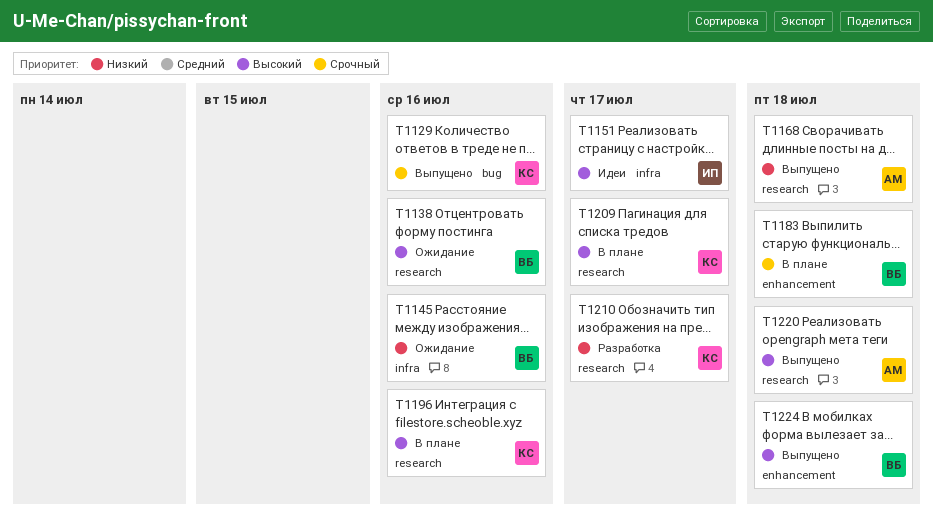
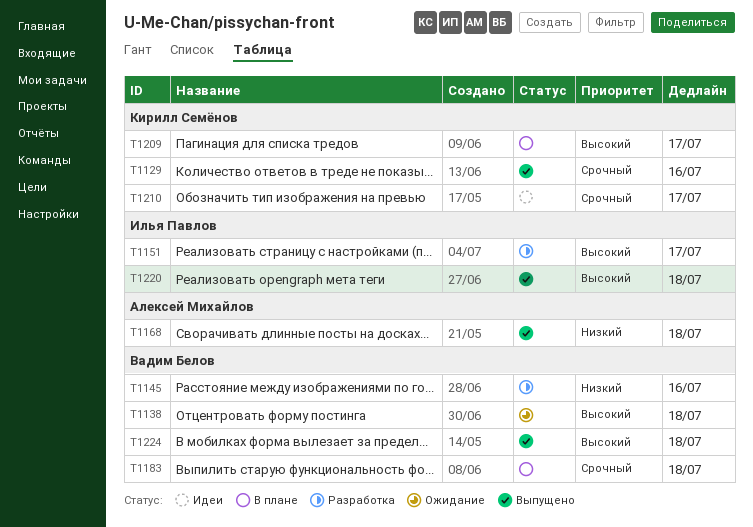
T1138, due: Jul 16 -> Jul 18
T1145, status: Ожидание -> Разработка
T1151, status: Идеи -> Разработка
T1196: present -> none
T1210, status: Разработка -> Идеи
T1210, priority: Низкий -> Срочный
T1220, owner: Алексей Михайлов -> Илья Павлов

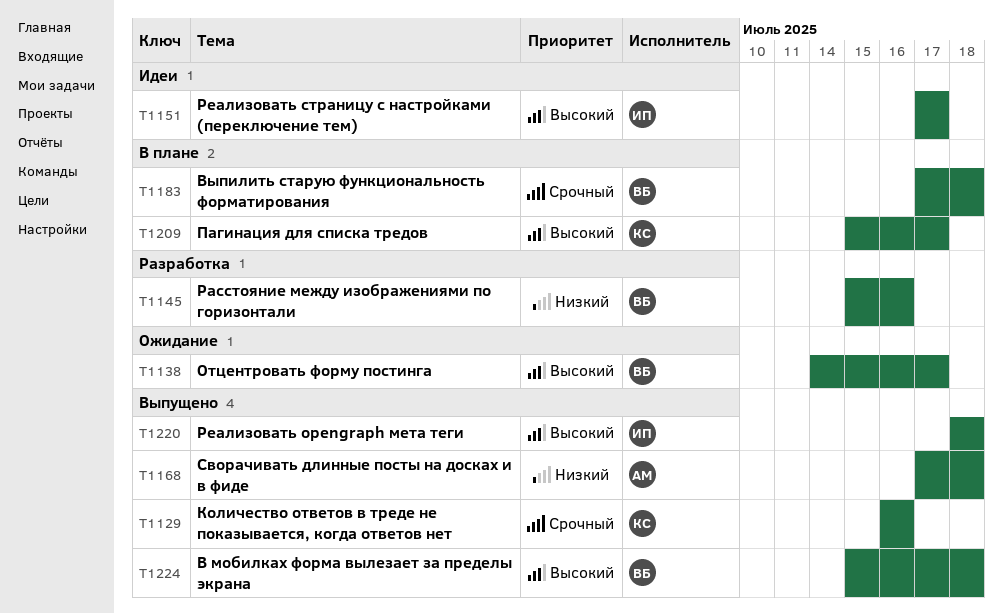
T1138, due: Jul 18 -> Jul 17
T1151, status: Разработка -> Идеи
T1210: present -> none

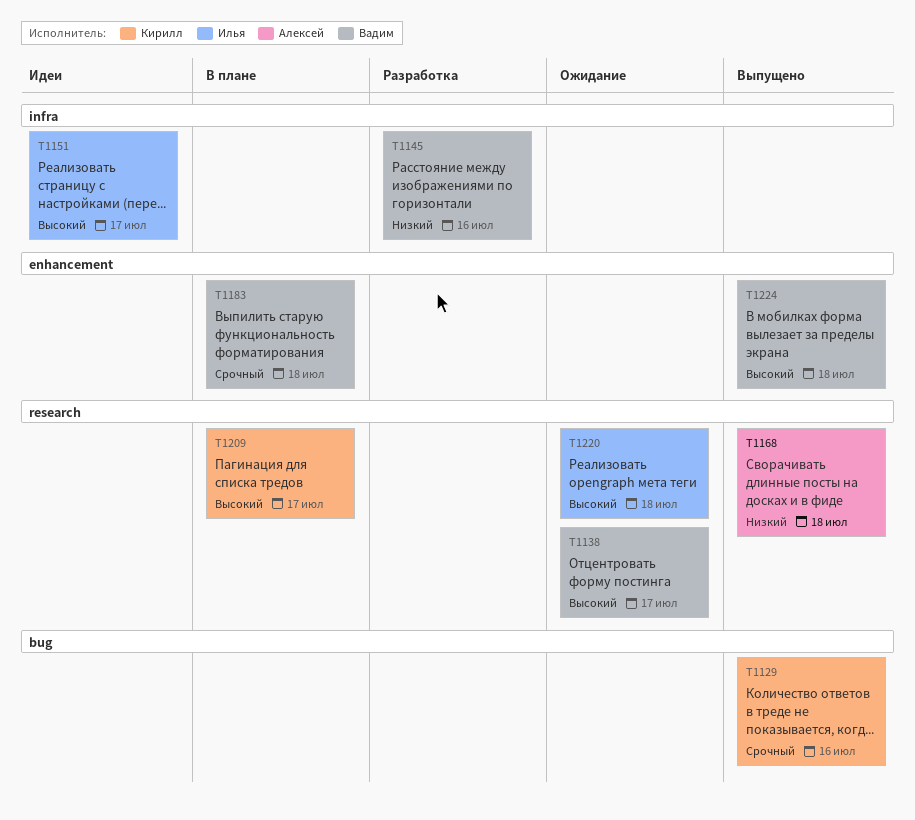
T1220, status: Выпущено -> Ожидание

